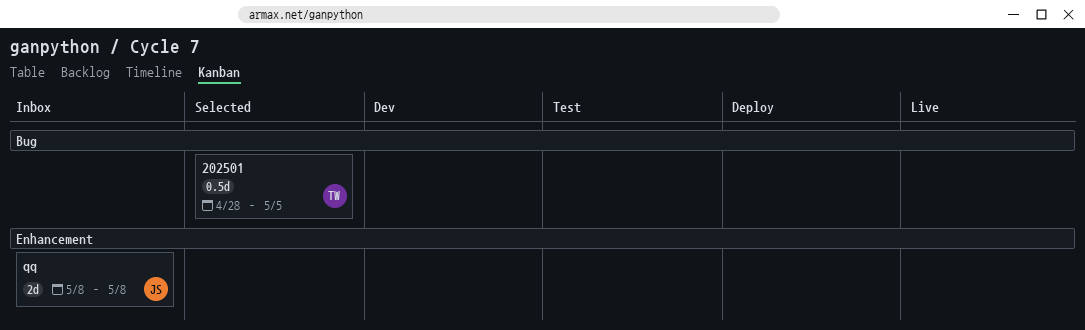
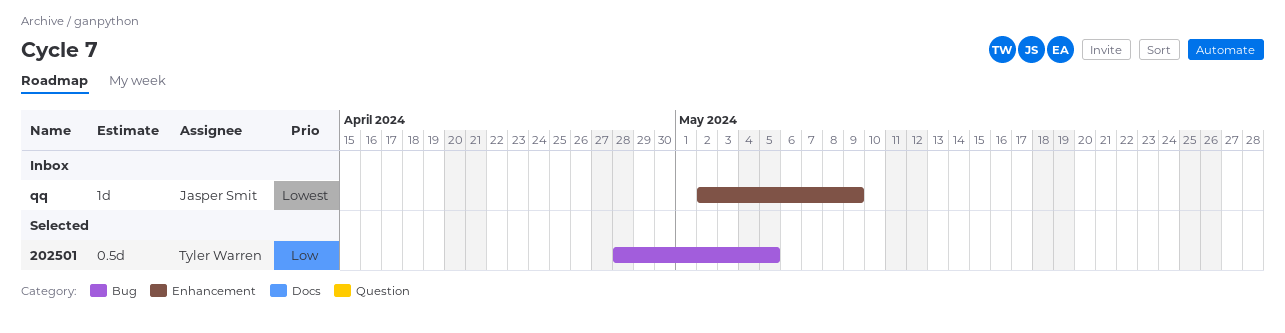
qq, estimate: 2d -> 1d
qq, start: May 8 -> May 2
qq, due: May 8 -> May 9

